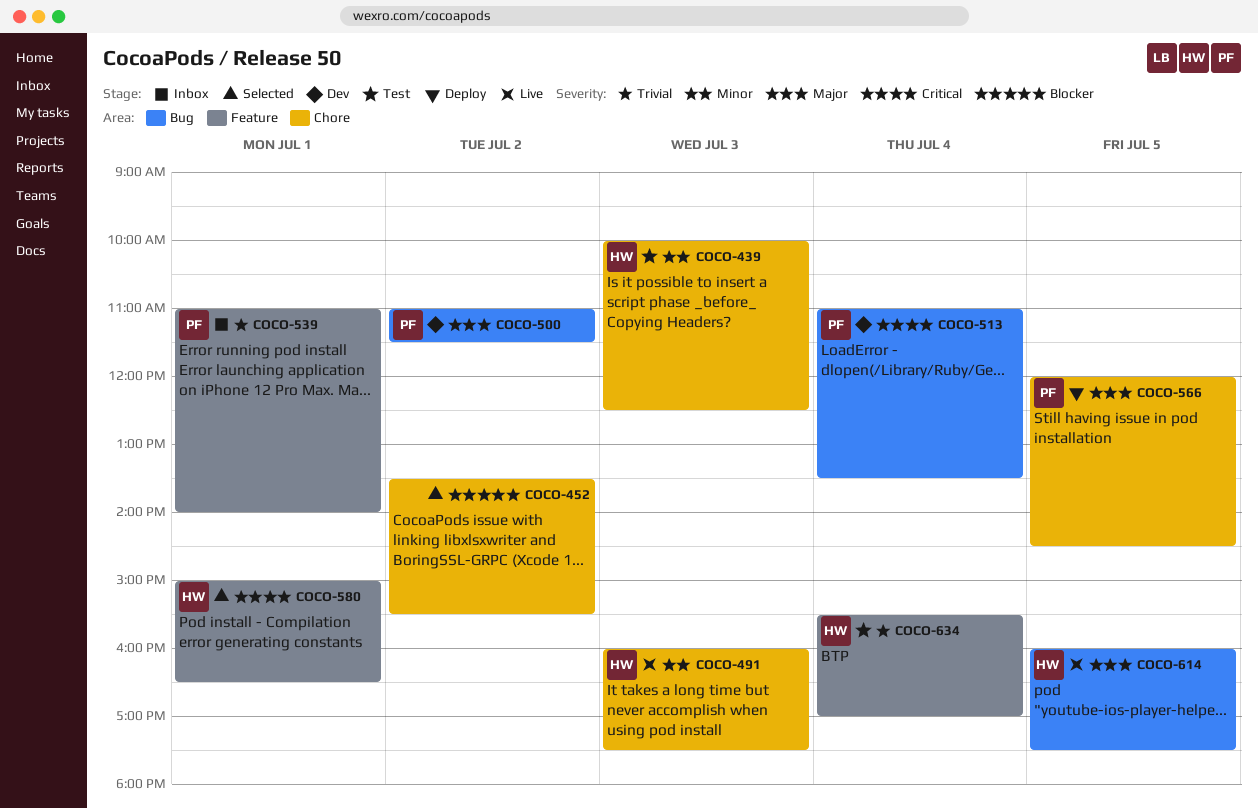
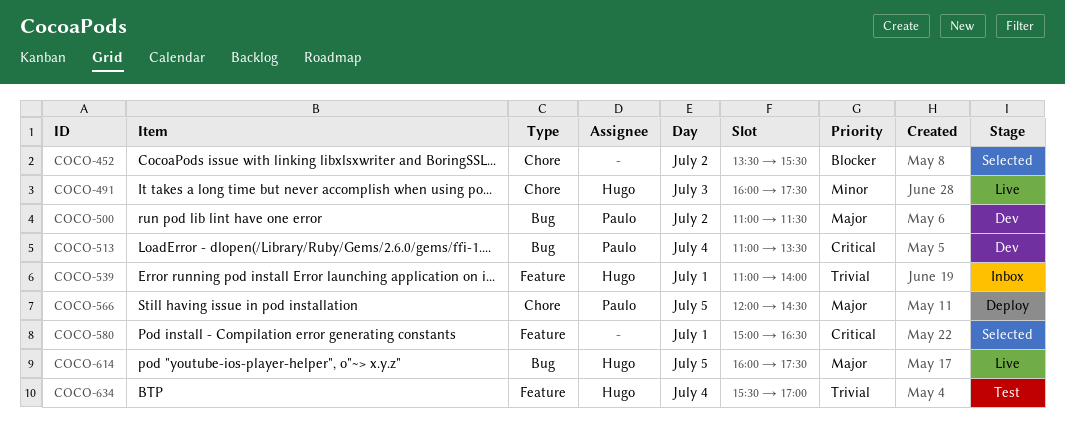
COCO-439: present -> none
COCO-539, owner: Paulo -> Hugo
COCO-580, owner: Hugo -> none

